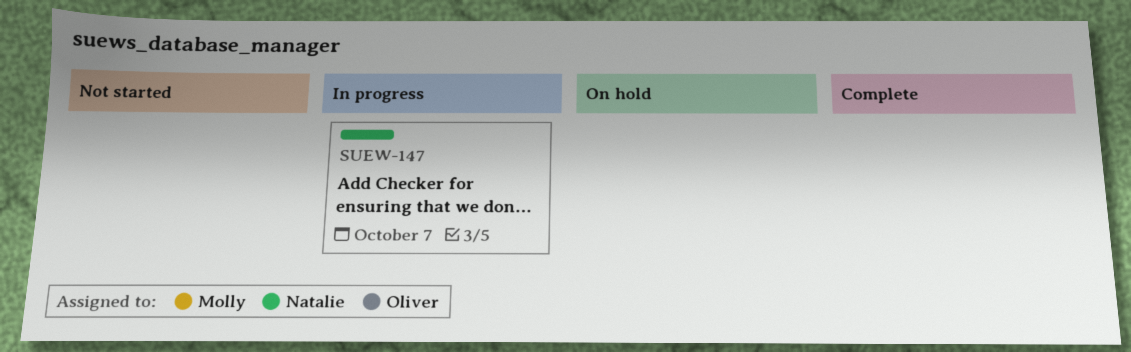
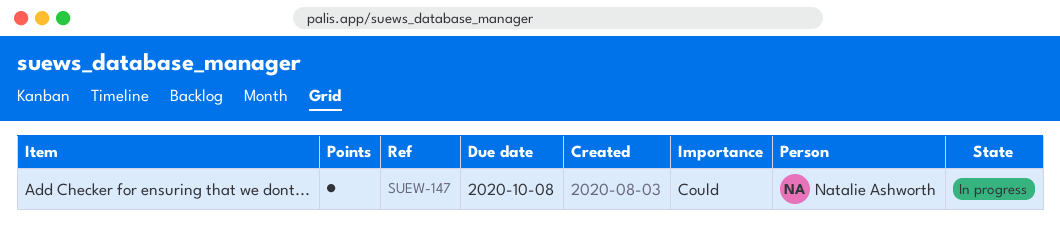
SUEW-147, due: Oct 7 -> Oct 8

